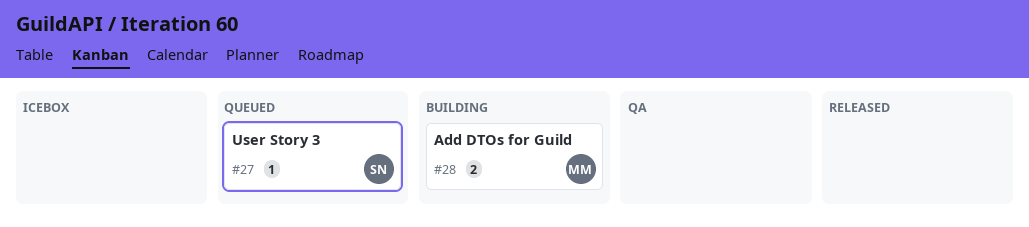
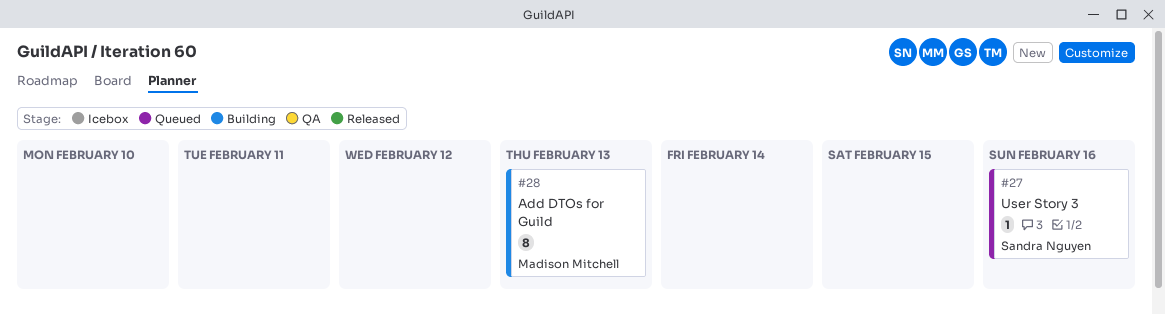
#28, estimate: 2 -> 8

